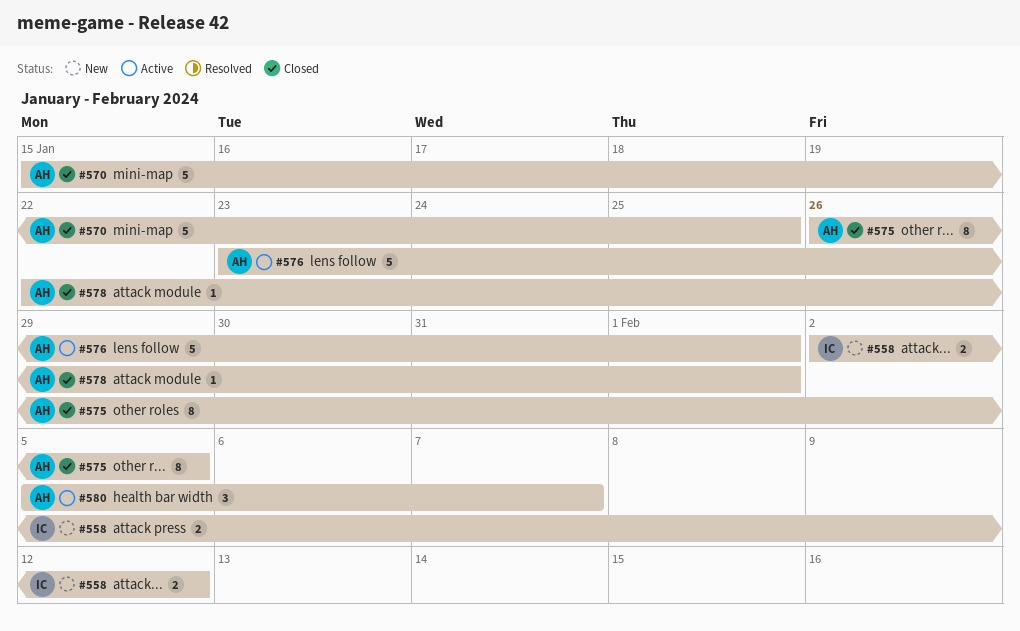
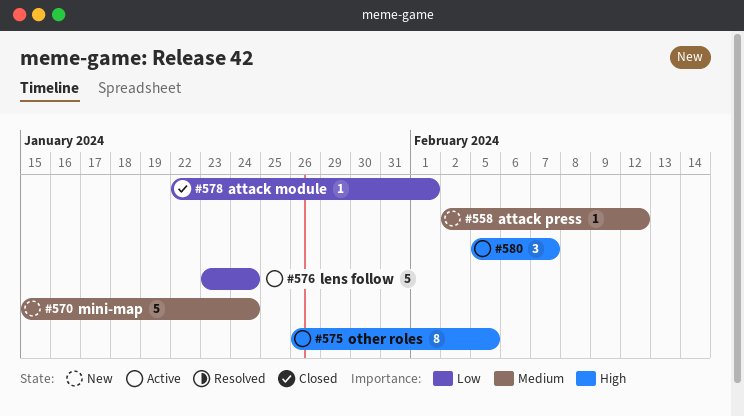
#558, estimate: 2 -> 1
#570, status: Closed -> New
#570, due: Jan 25 -> Jan 24
#575, status: Closed -> Active
#576, due: Feb 1 -> Jan 24

